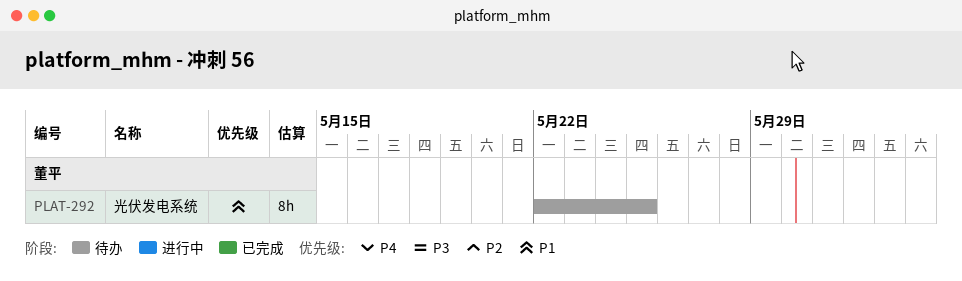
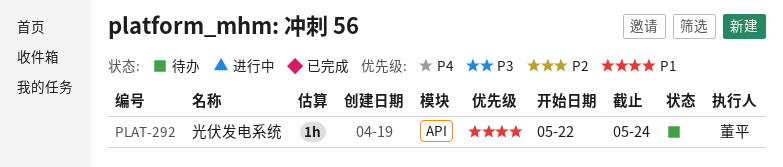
PLAT-292, estimate: 8h -> 1h
PLAT-292, due: May 25 -> May 24

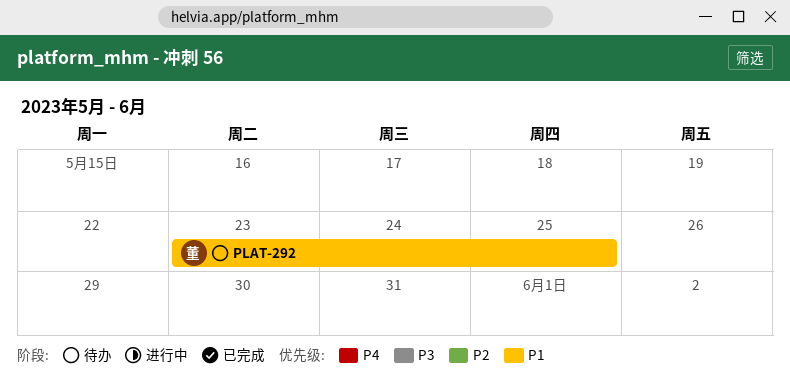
PLAT-292, start: May 22 -> May 23
PLAT-292, due: May 24 -> May 25

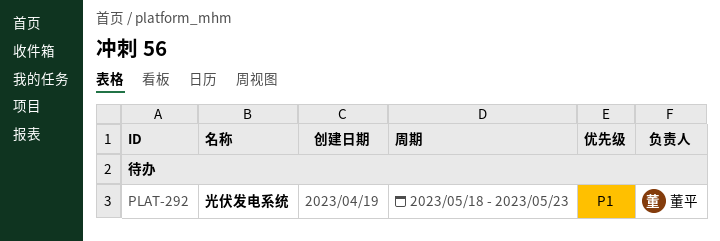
PLAT-292, start: May 23 -> May 18
PLAT-292, due: May 25 -> May 23

